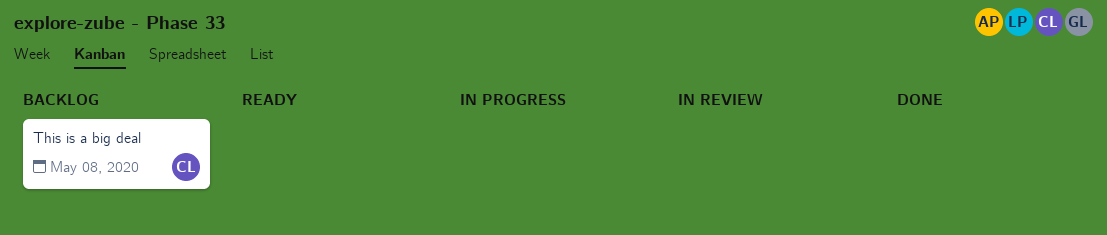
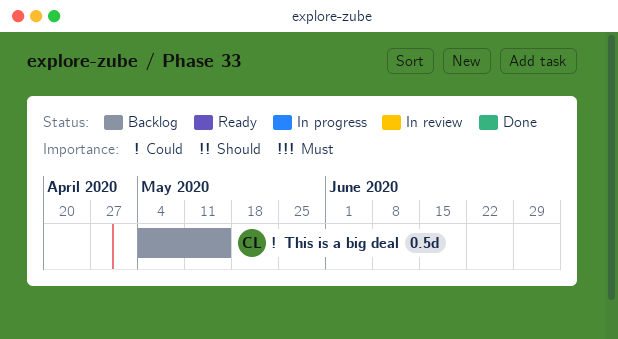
This is a big deal, due: May 8 -> May 15

